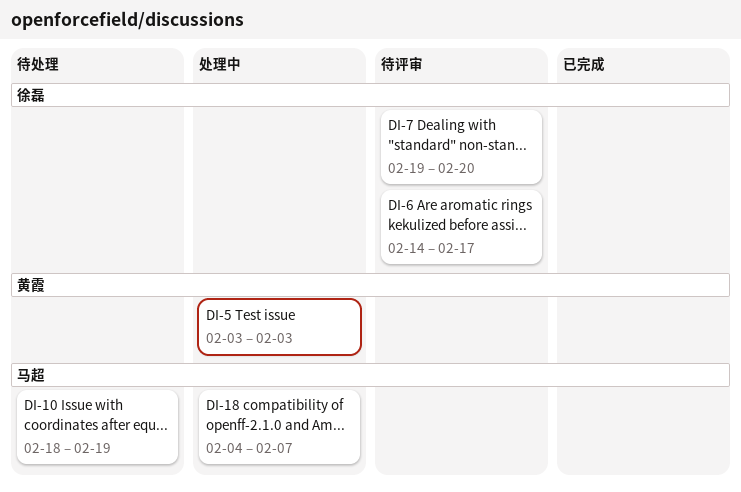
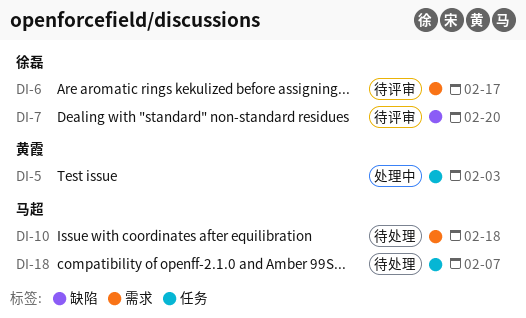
DI-10, due: Feb 19 -> Feb 18
DI-18, status: 处理中 -> 待处理

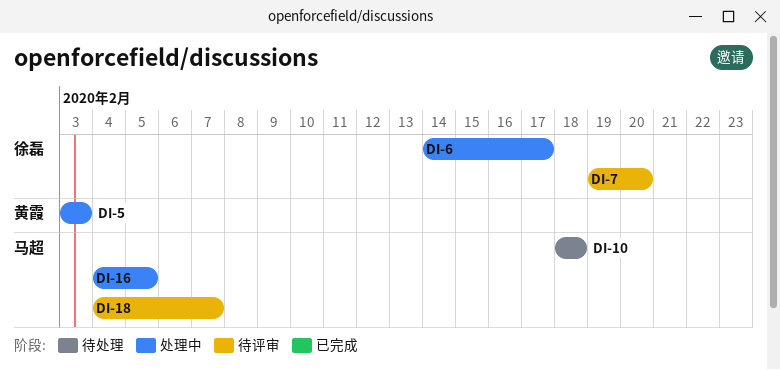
DI-6, status: 待评审 -> 处理中
DI-16: none -> present
DI-18, status: 待处理 -> 待评审

